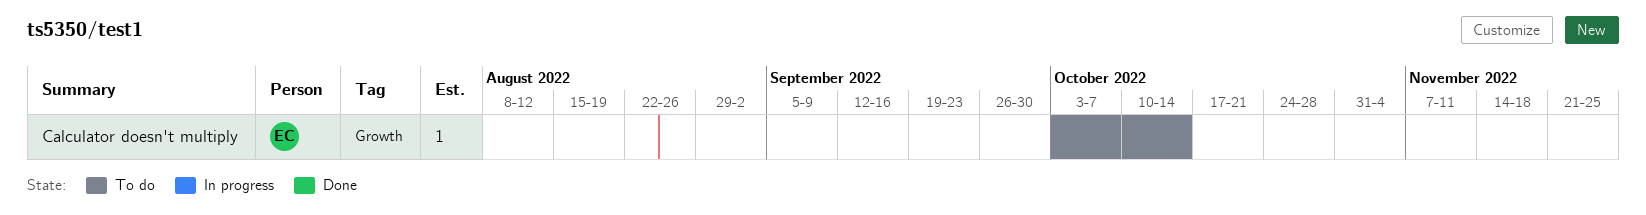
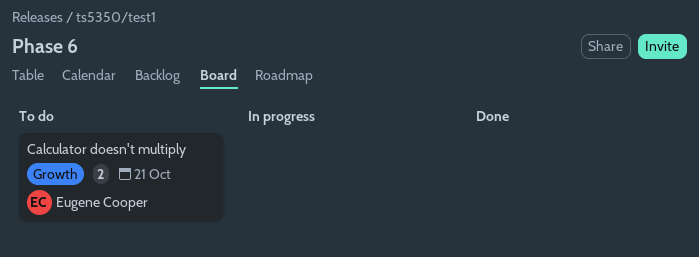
Calculator doesn't multiply, estimate: 1 -> 2
Calculator doesn't multiply, due: Oct 14 -> Oct 21

